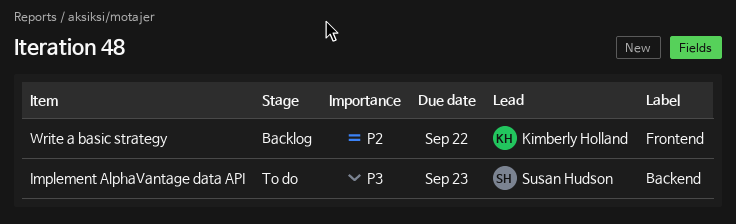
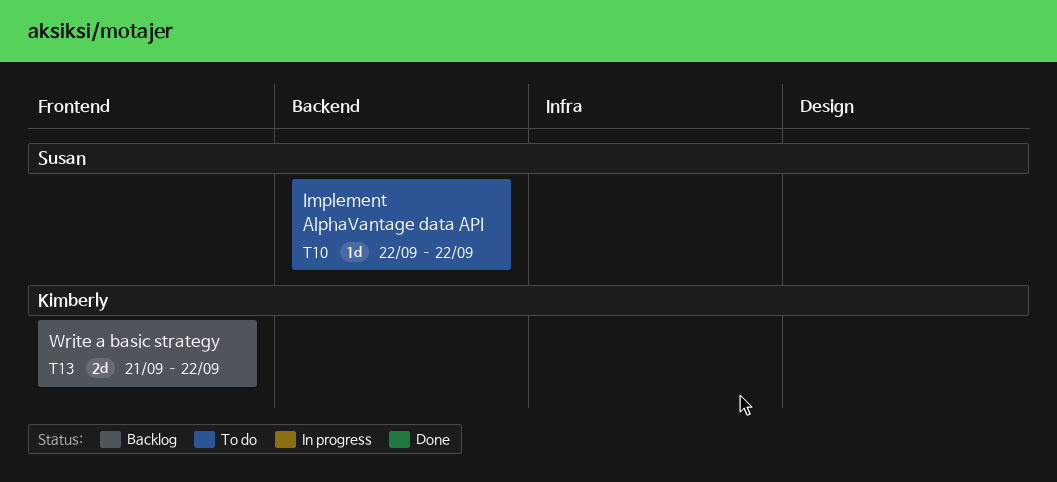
Implement AlphaVantage data API, due: Sep 23 -> Sep 22

